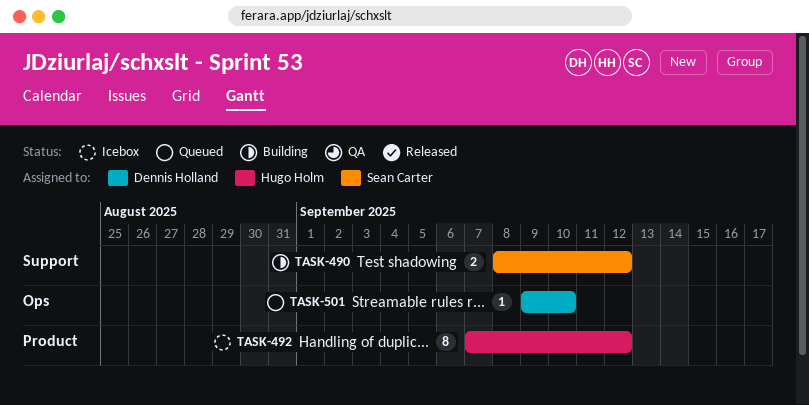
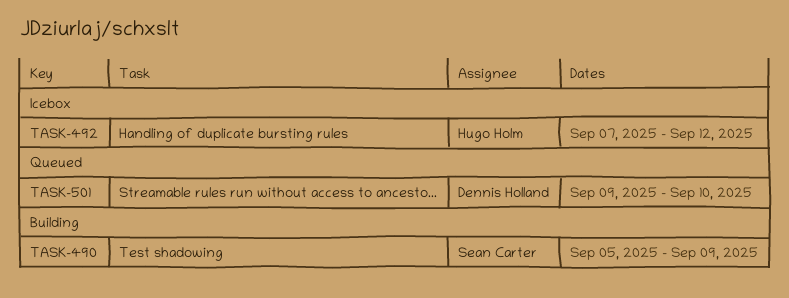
TASK-490, start: Sep 8 -> Sep 5
TASK-490, due: Sep 12 -> Sep 9

